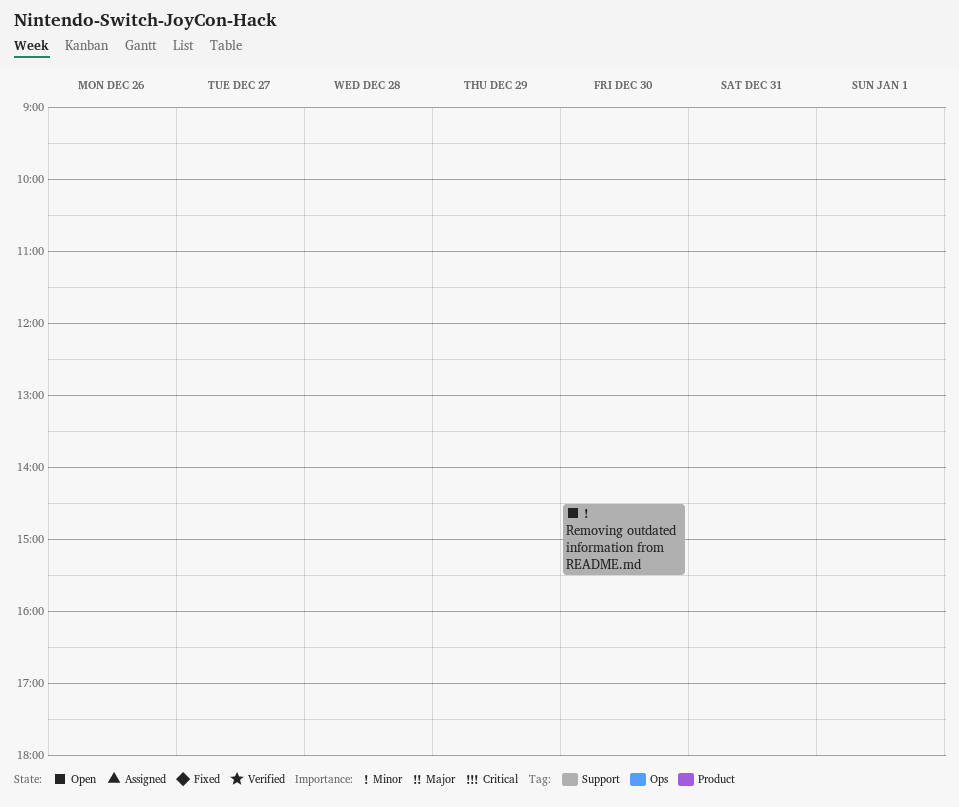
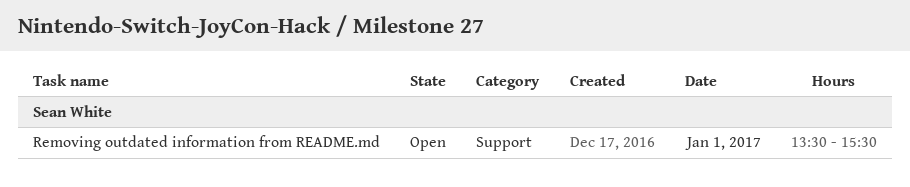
Removing outdated information from README.md, day: Dec 30 -> Jan 1
Removing outdated information from README.md, begins: 14:30 -> 13:30

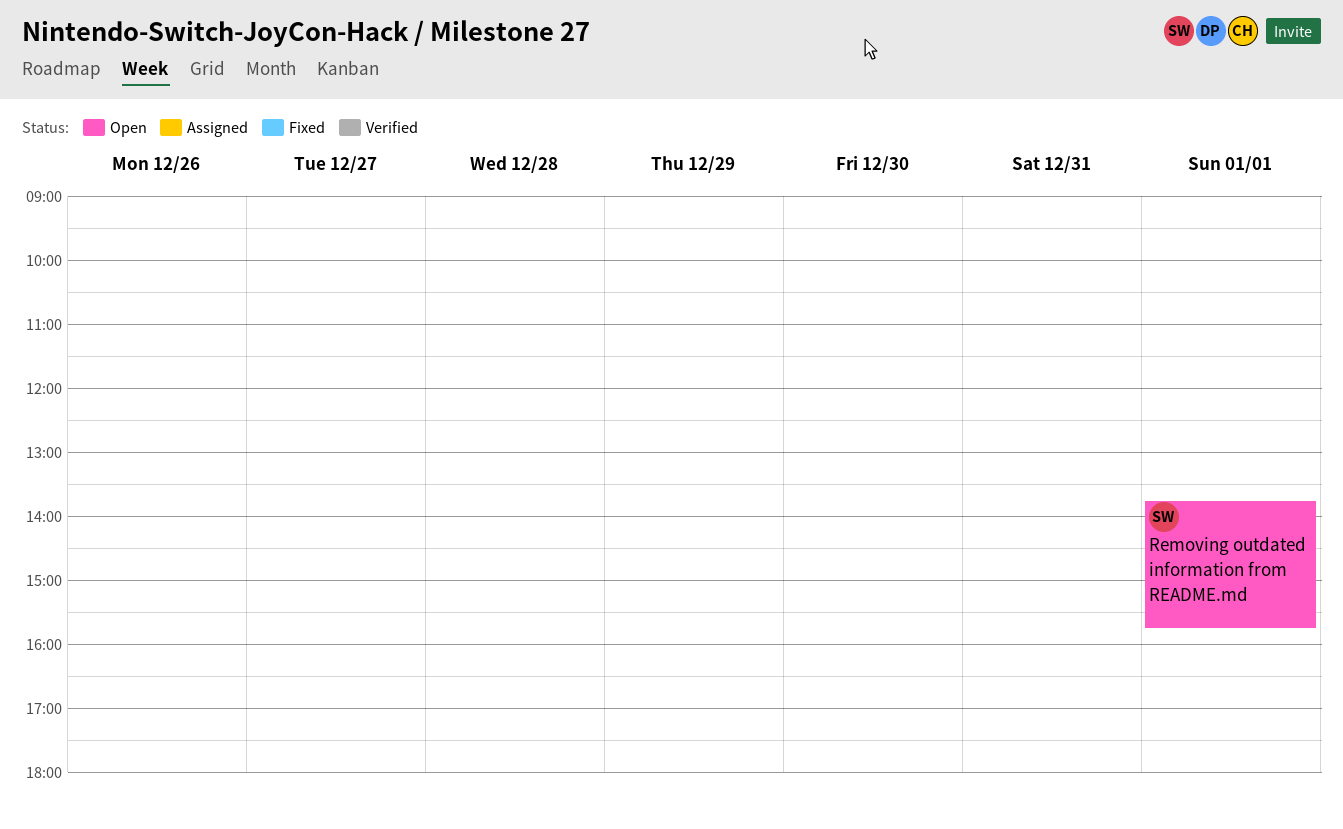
Removing outdated information from README.md, begins: 13:30 -> 13:45
Removing outdated information from README.md, ends: 15:30 -> 15:45

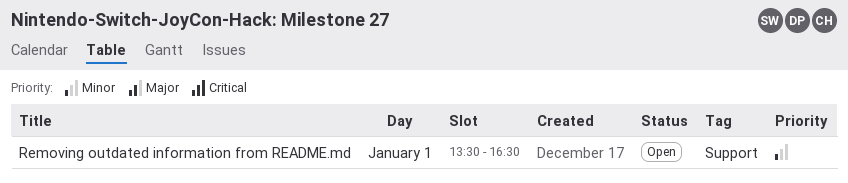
Removing outdated information from README.md, begins: 13:45 -> 13:30
Removing outdated information from README.md, ends: 15:45 -> 16:30

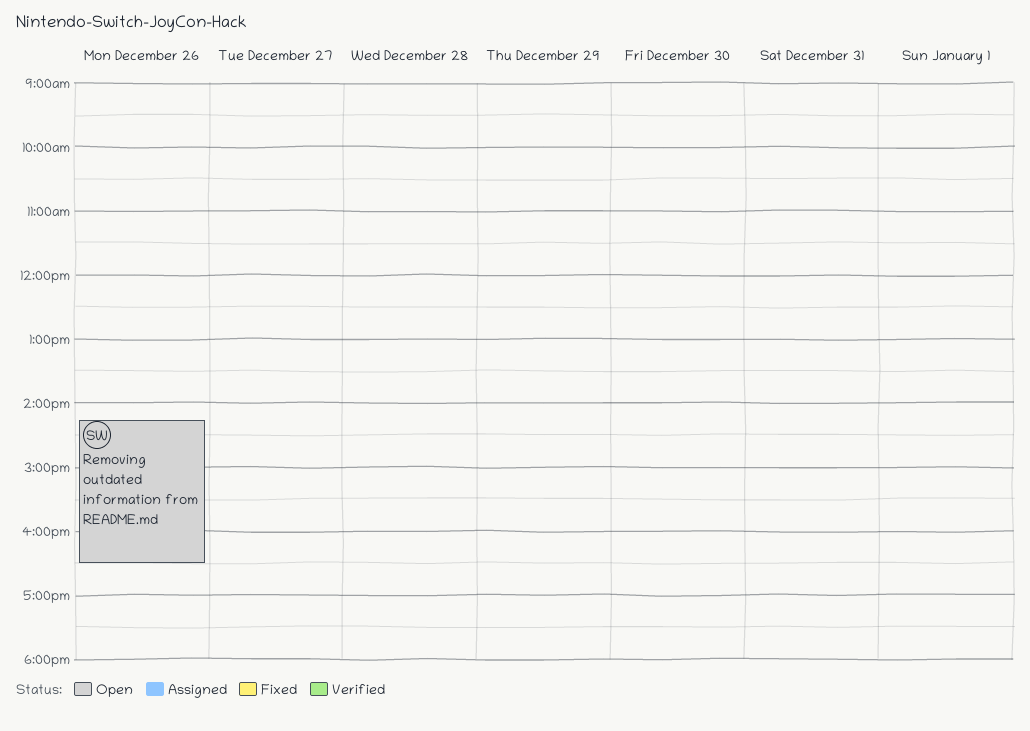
Removing outdated information from README.md, day: Jan 1 -> Dec 26
Removing outdated information from README.md, begins: 13:30 -> 14:15

